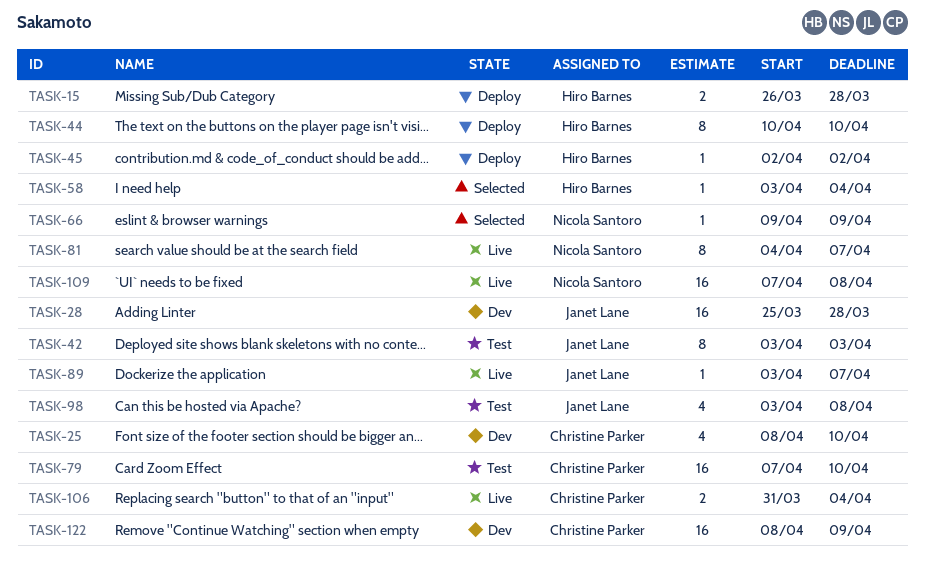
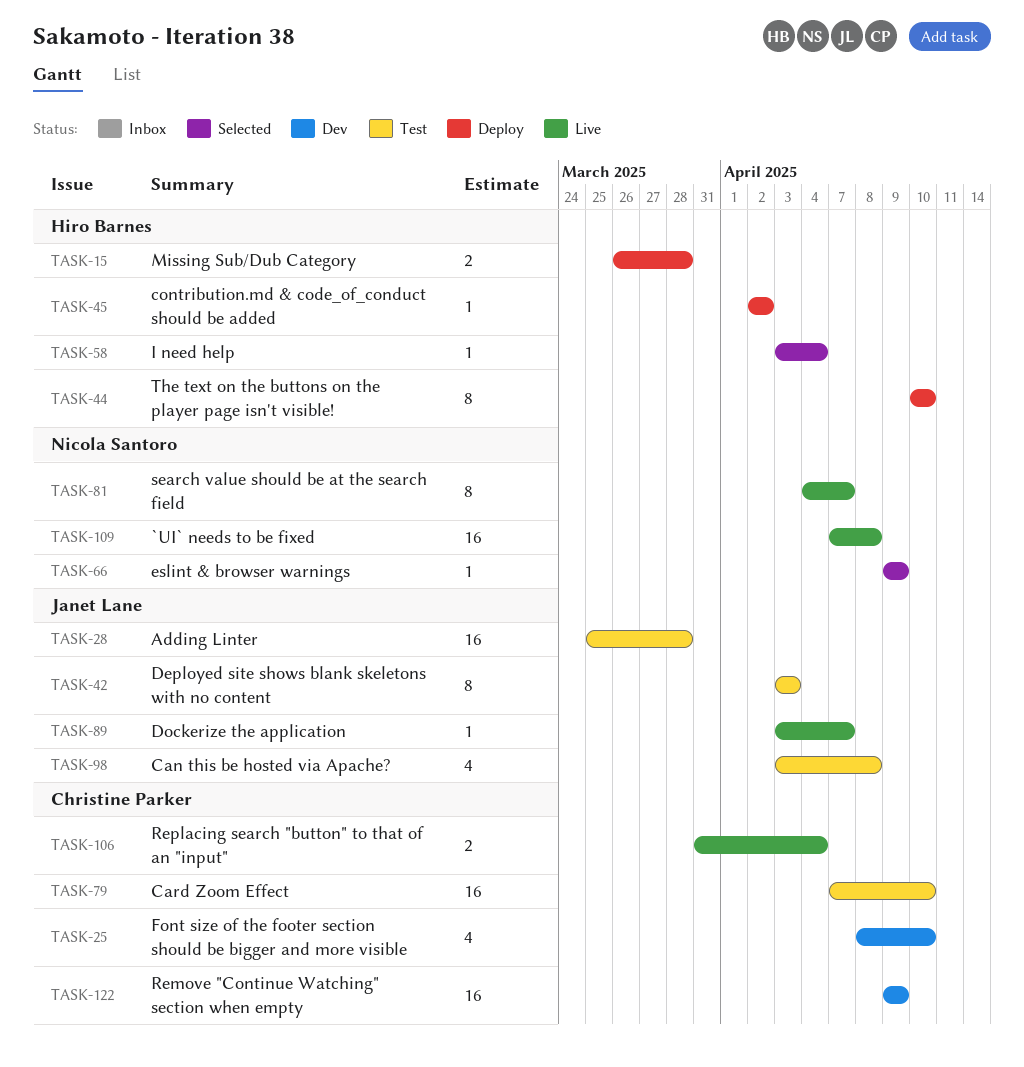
TASK-28, status: Dev -> Test
TASK-122, start: Apr 8 -> Apr 9

